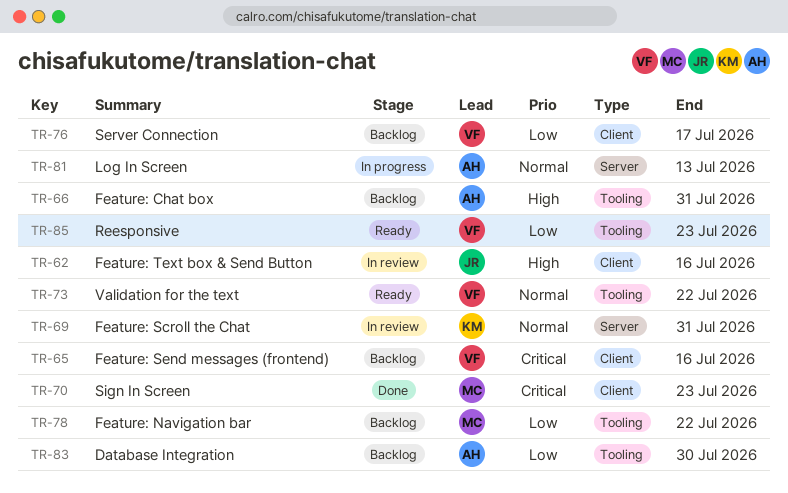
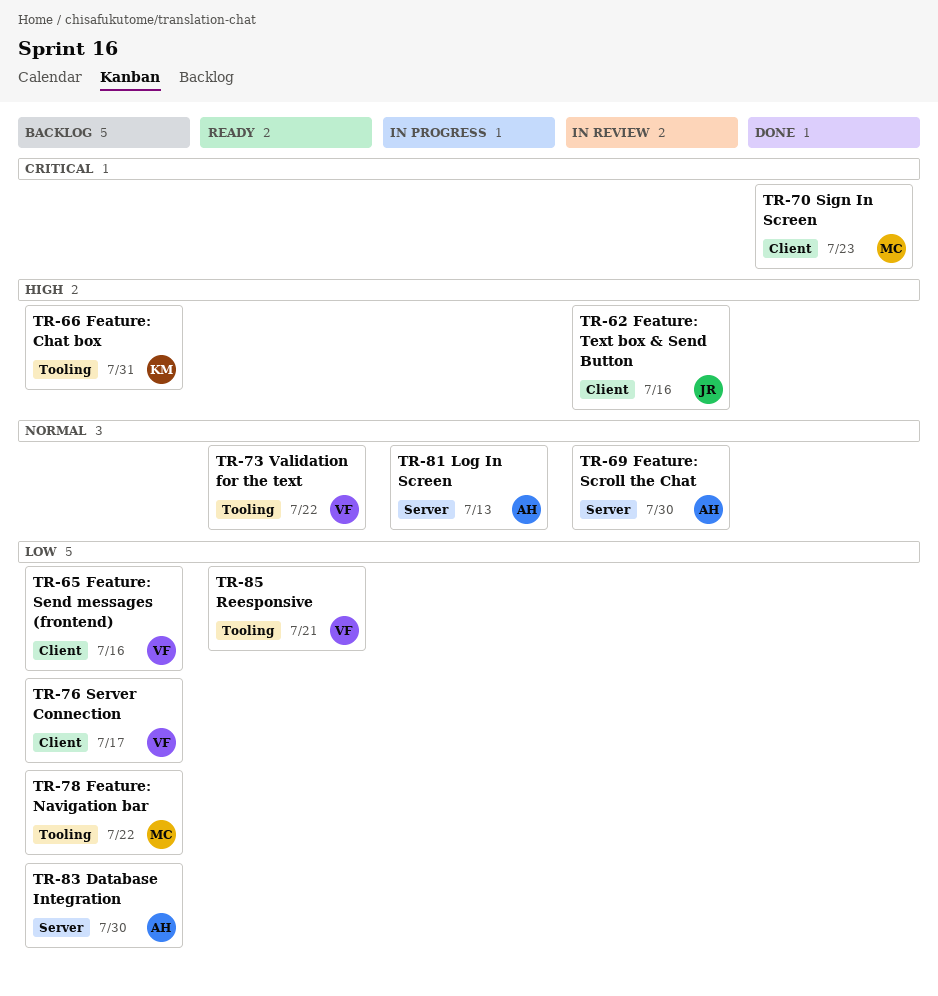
TR-65, priority: Critical -> Low
TR-66, owner: AH -> KM
TR-69, owner: KM -> AH
TR-69, due: Jul 31 -> Jul 30
TR-83, label: Tooling -> Server
TR-85, due: Jul 23 -> Jul 21

